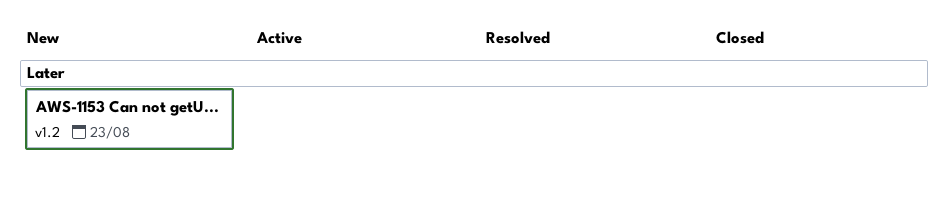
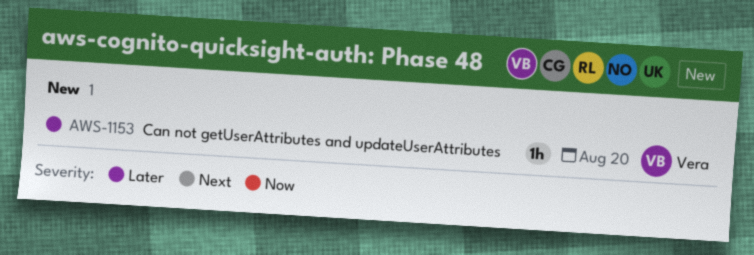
AWS-1153, due: Aug 23 -> Aug 20

